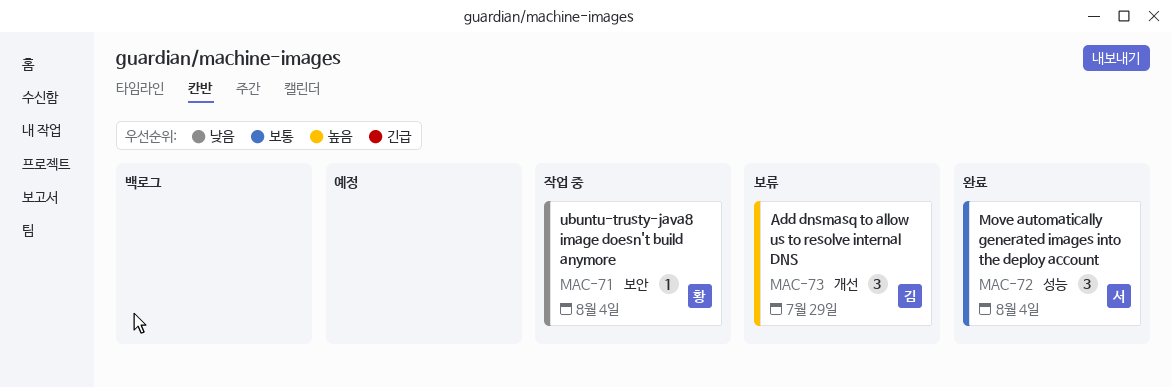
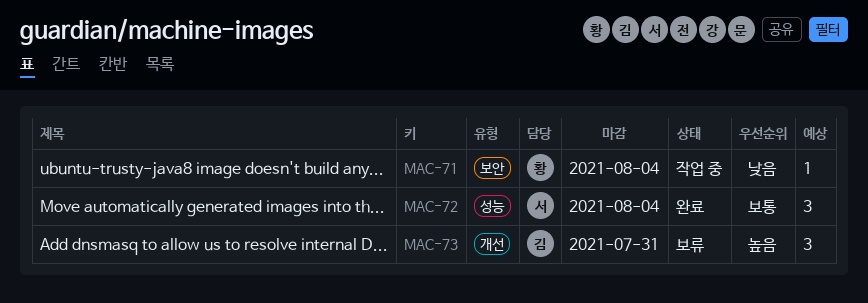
MAC-73, due: Jul 29 -> Jul 31

